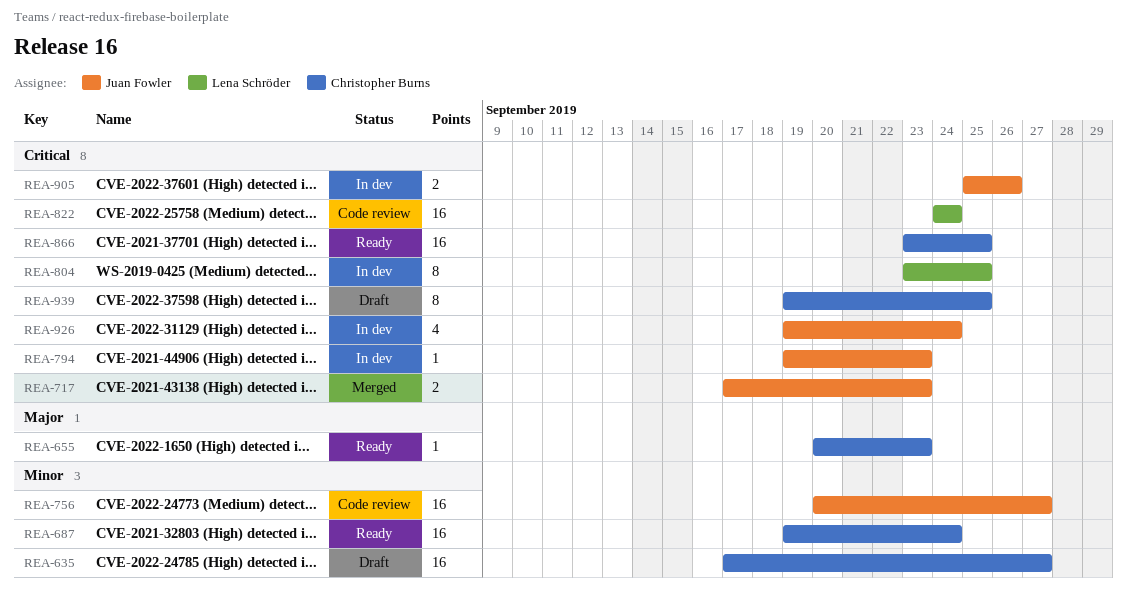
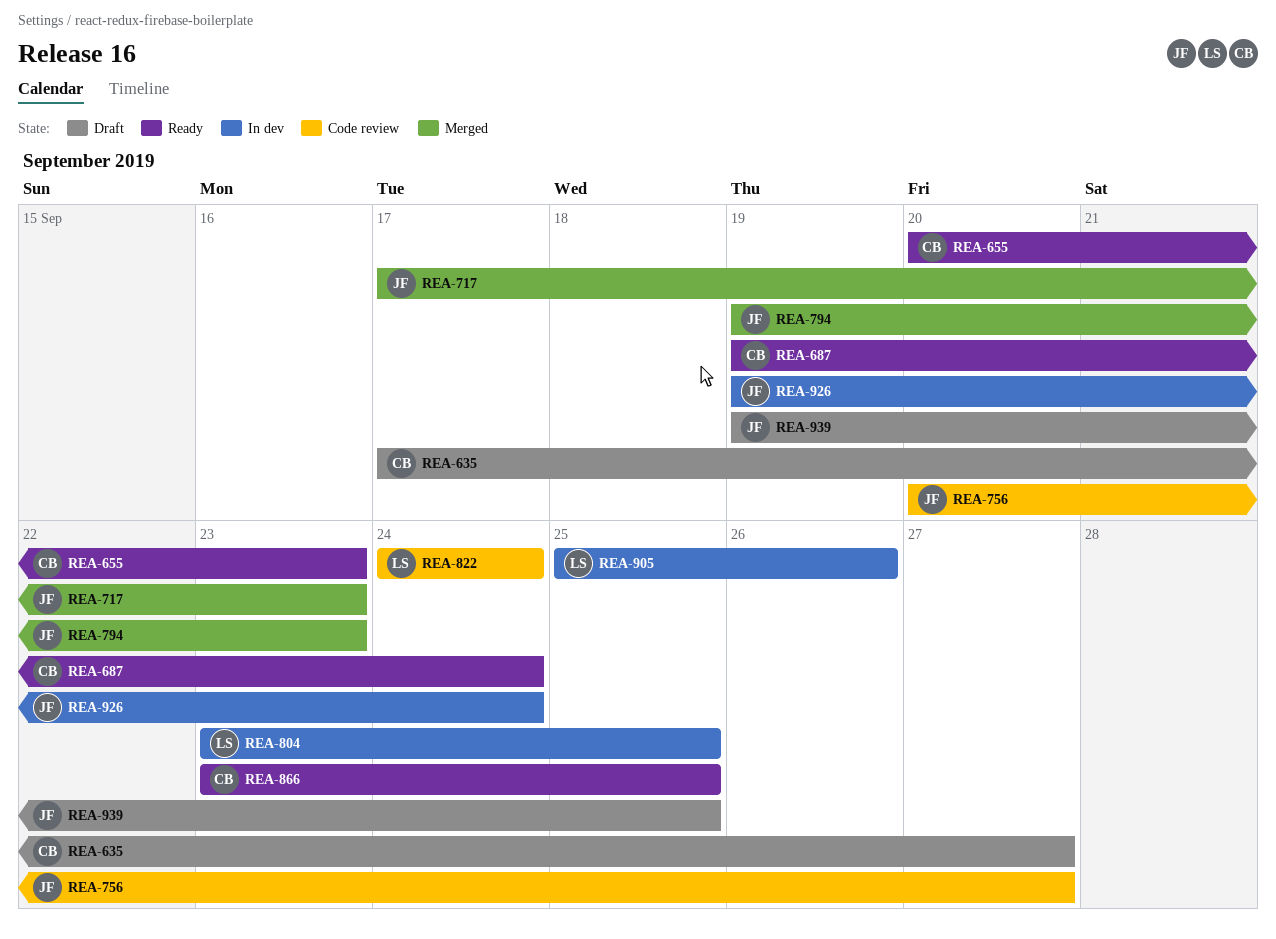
REA-794, status: In dev -> Merged
REA-905, owner: Juan Fowler -> Lena Schröder
REA-939, owner: Christopher Burns -> Juan Fowler

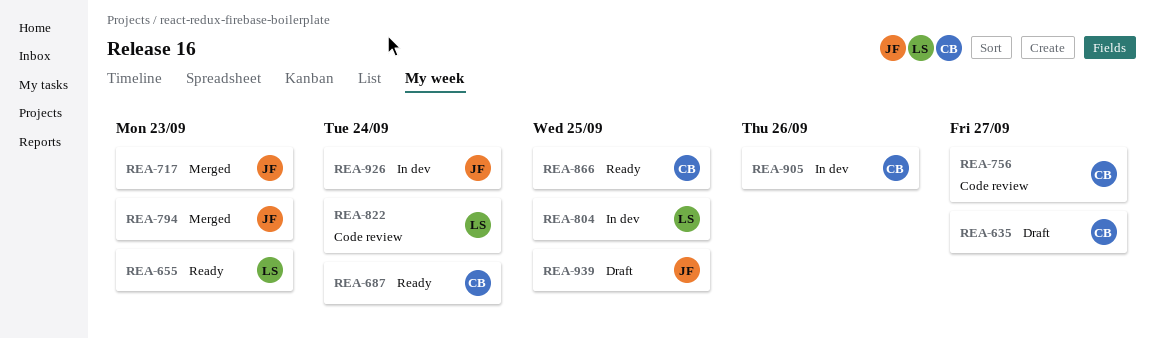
REA-655, owner: CB -> LS
REA-756, owner: JF -> CB
REA-905, owner: LS -> CB

